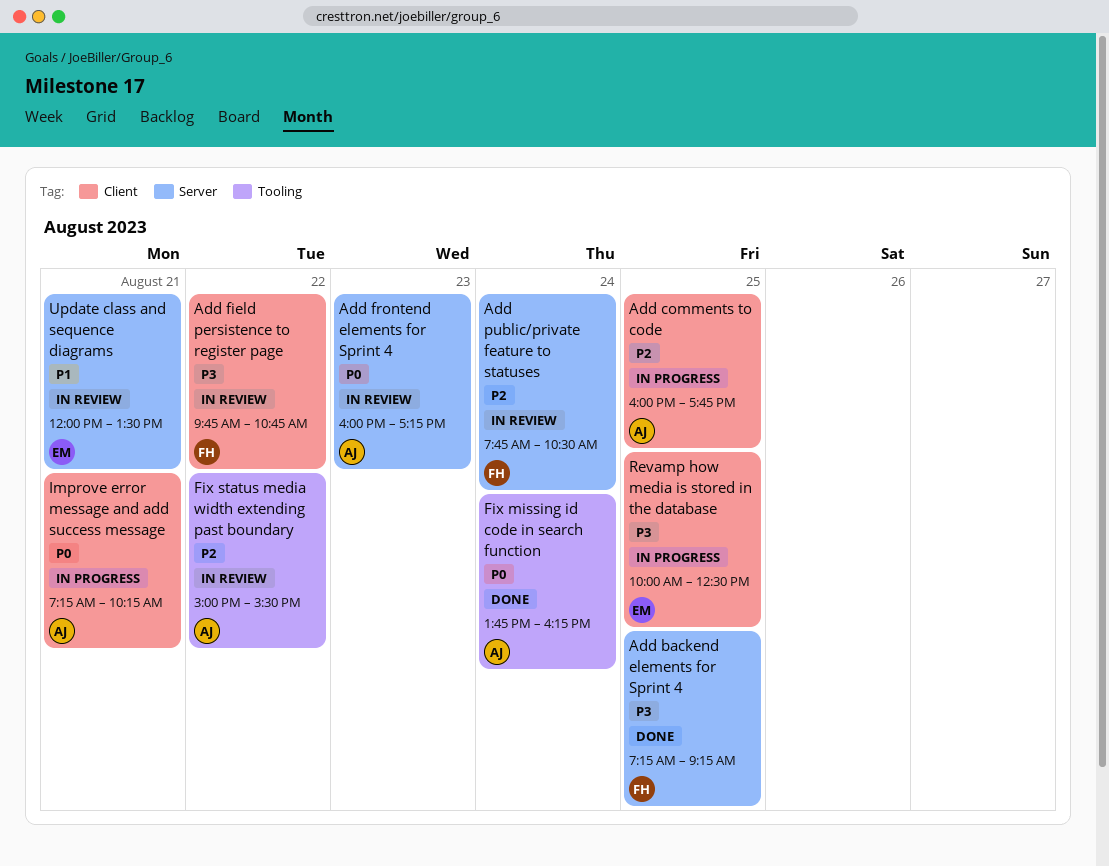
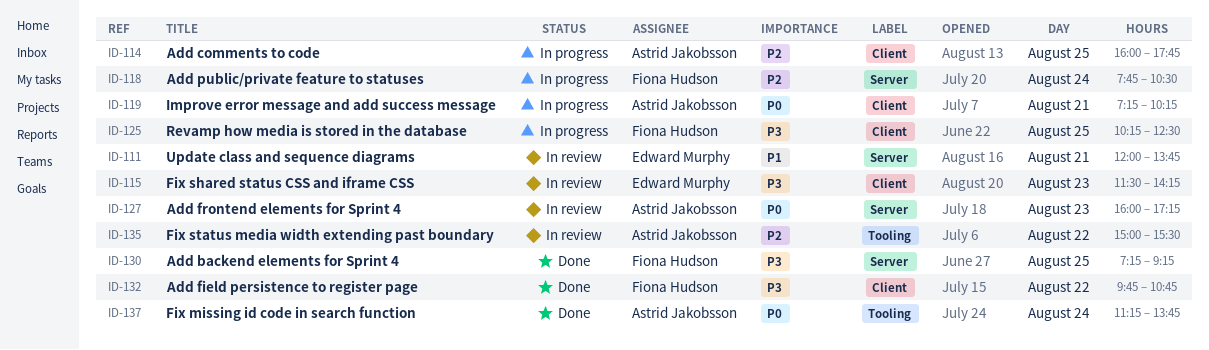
Add field persistence to register page, status: In review -> Done
Add public/private feature to statuses, status: In review -> In progress
Fix missing id code in search function, begins: 13:45 -> 11:15
Fix missing id code in search function, ends: 16:15 -> 13:45
Fix shared status CSS and iframe CSS: none -> present
Revamp how media is stored in the database, owner: Edward Murphy -> Fiona Hudson
Revamp how media is stored in the database, begins: 10:00 -> 10:15
Update class and sequence diagrams, ends: 13:30 -> 13:45

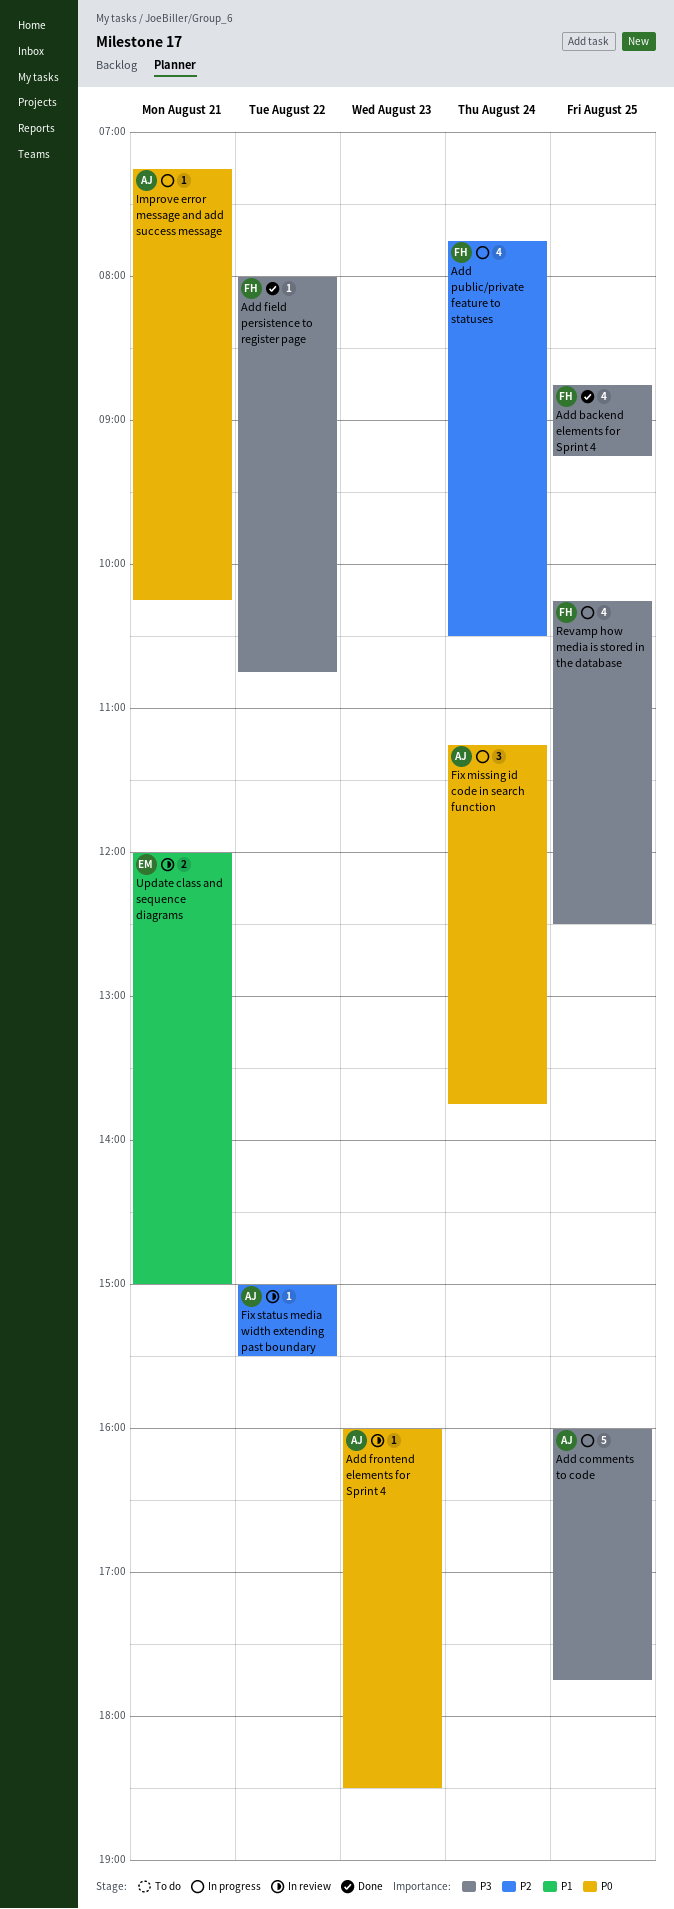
Add backend elements for Sprint 4, begins: 07:15 -> 08:45
Add comments to code, priority: P2 -> P3
Add field persistence to register page, begins: 09:45 -> 08:00
Add frontend elements for Sprint 4, ends: 17:15 -> 18:30
Fix missing id code in search function, status: Done -> In progress
Fix shared status CSS and iframe CSS: present -> none
Update class and sequence diagrams, ends: 13:45 -> 15:00

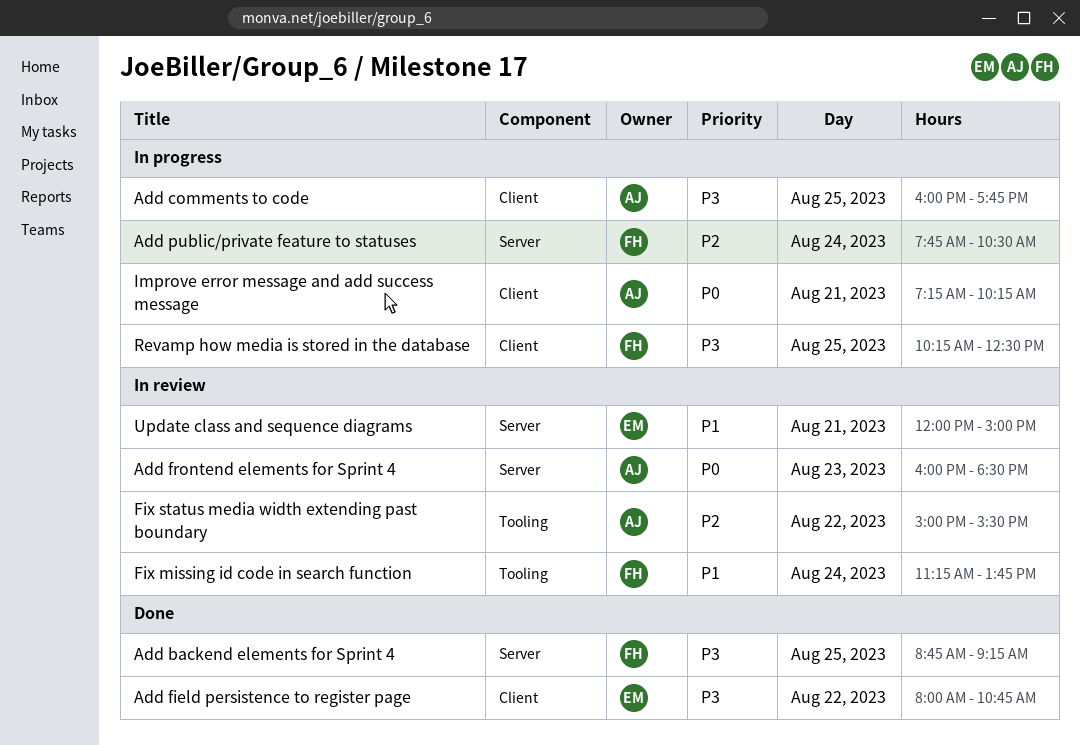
Add field persistence to register page, owner: FH -> EM
Fix missing id code in search function, status: In progress -> In review
Fix missing id code in search function, owner: AJ -> FH
Fix missing id code in search function, priority: P0 -> P1

